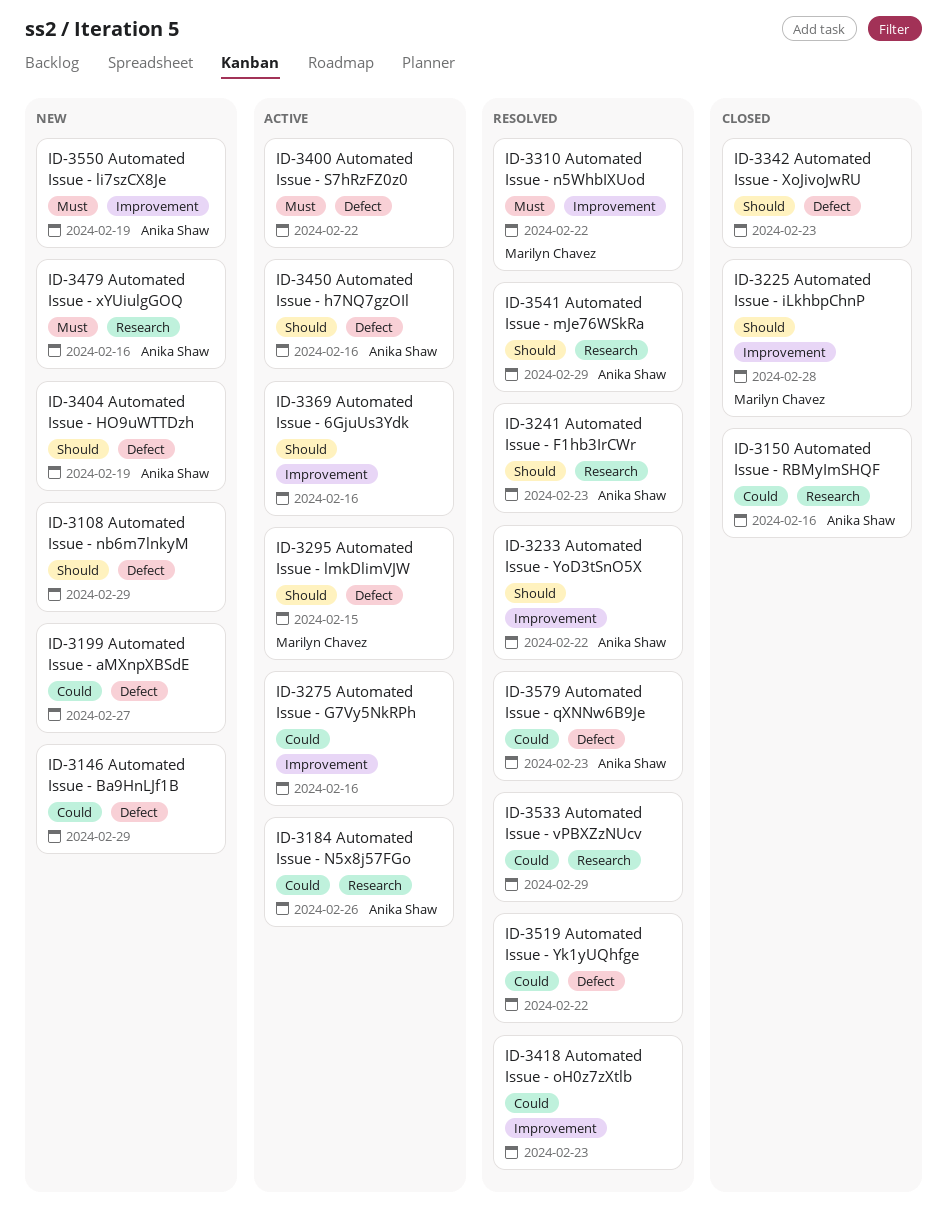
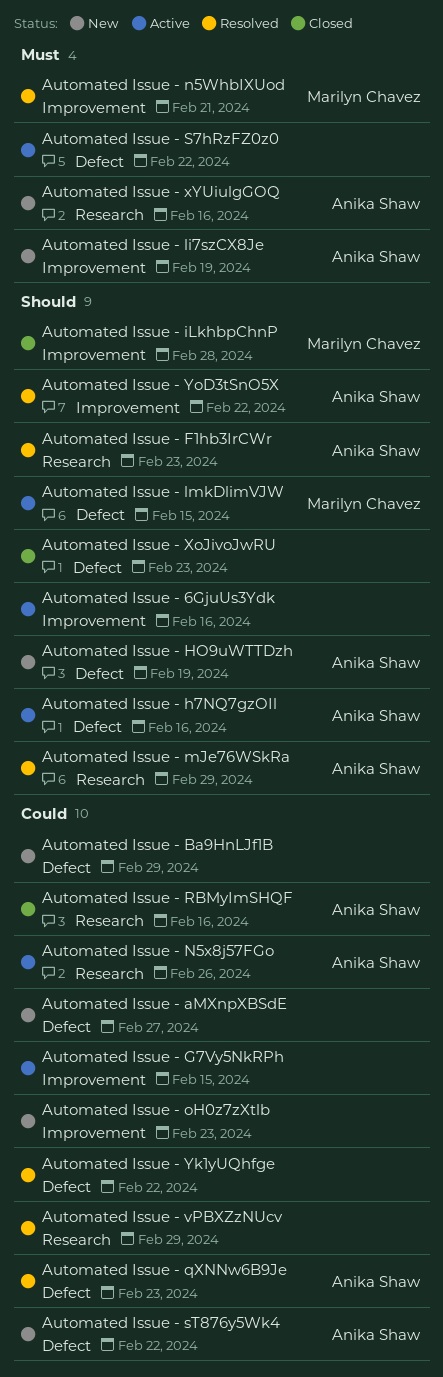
Automated Issue - G7Vy5NkRPh, due: Feb 16 -> Feb 15
Automated Issue - n5WhbIXUod, due: Feb 22 -> Feb 21
Automated Issue - nb6m7lnkyM: present -> none
Automated Issue - oH0z7zXtlb, status: Resolved -> New
Automated Issue - sT876y5Wk4: none -> present

